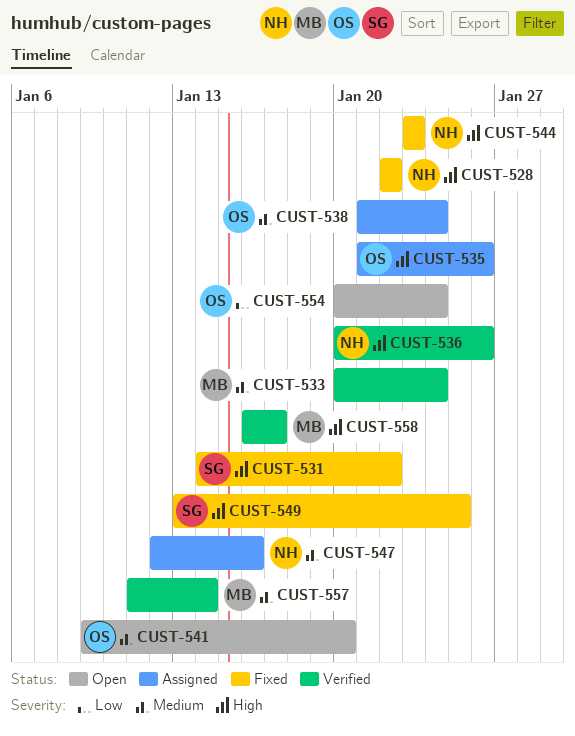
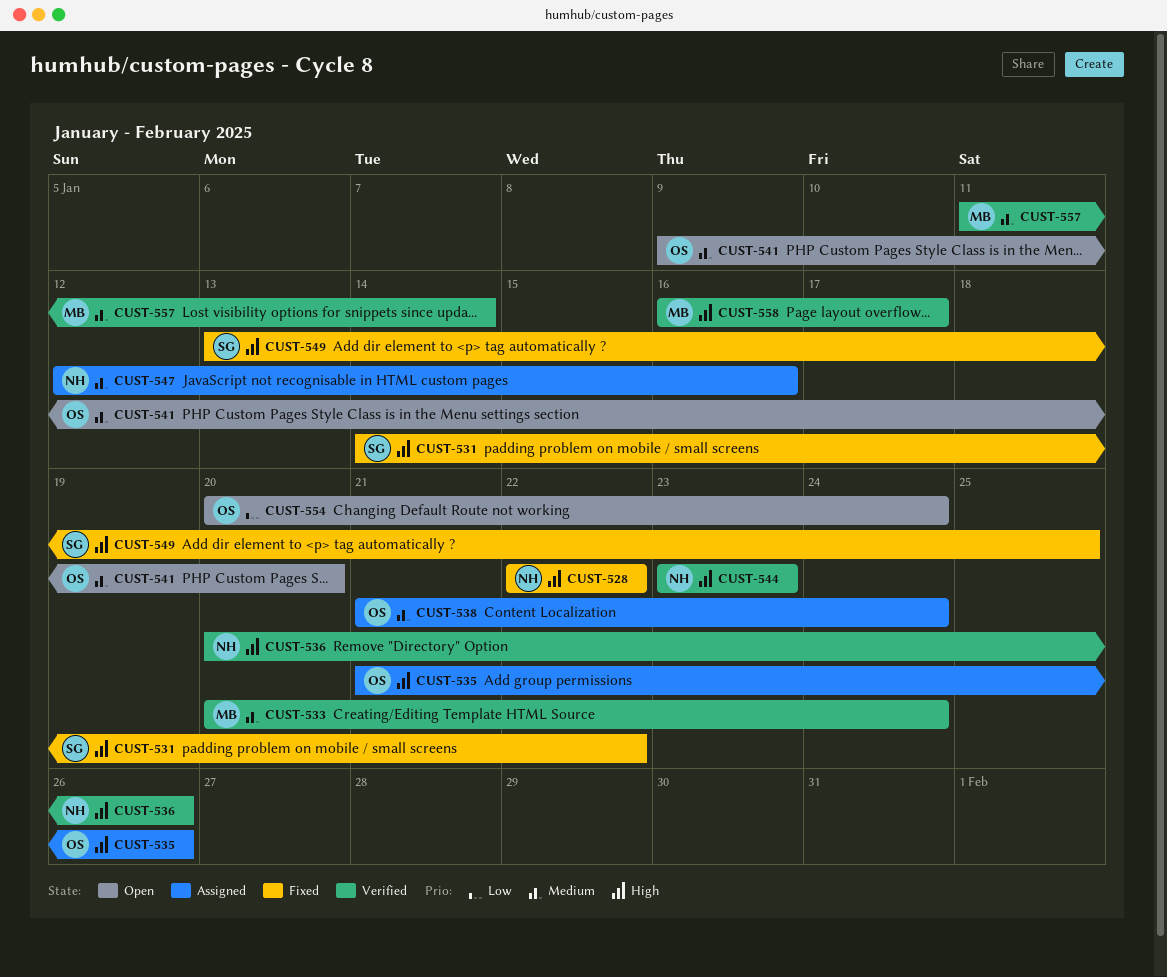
CUST-544, status: Fixed -> Verified

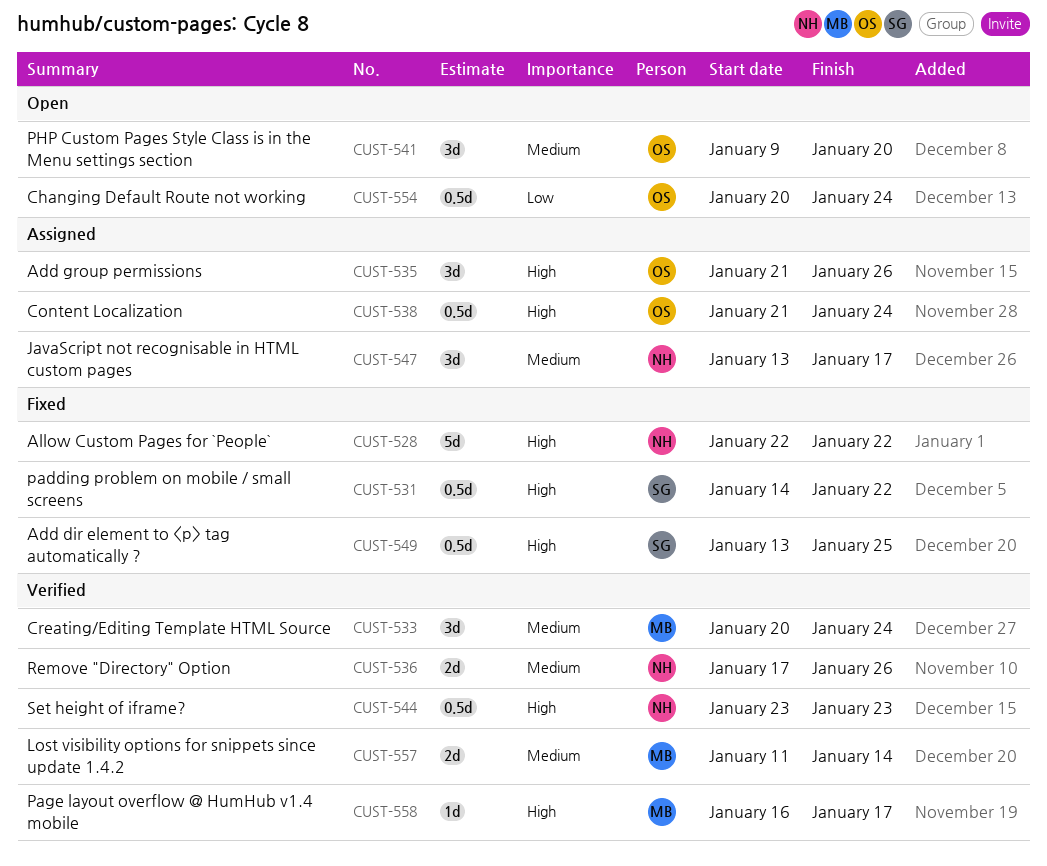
CUST-536, priority: High -> Medium
CUST-536, start: Jan 20 -> Jan 17
CUST-538, priority: Medium -> High
CUST-547, start: Jan 12 -> Jan 13
CUST-547, due: Jan 16 -> Jan 17

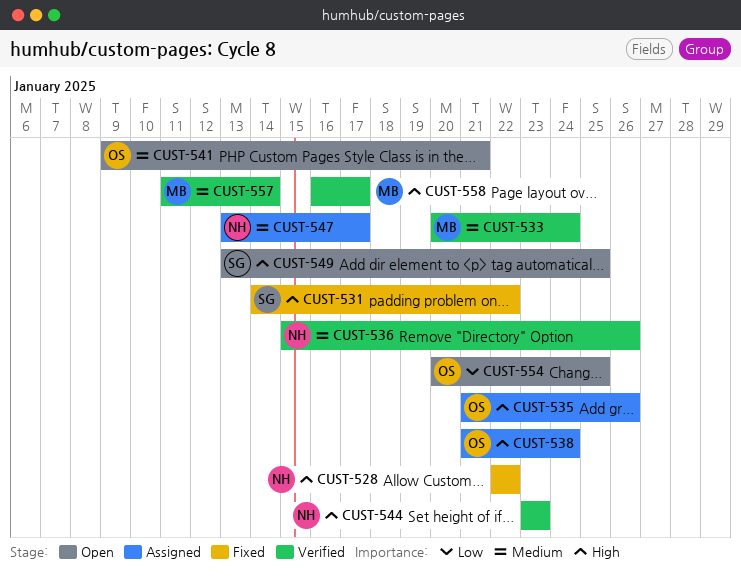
CUST-536, start: Jan 17 -> Jan 15
CUST-541, due: Jan 20 -> Jan 21
CUST-549, status: Fixed -> Open
CUST-554, due: Jan 24 -> Jan 25

